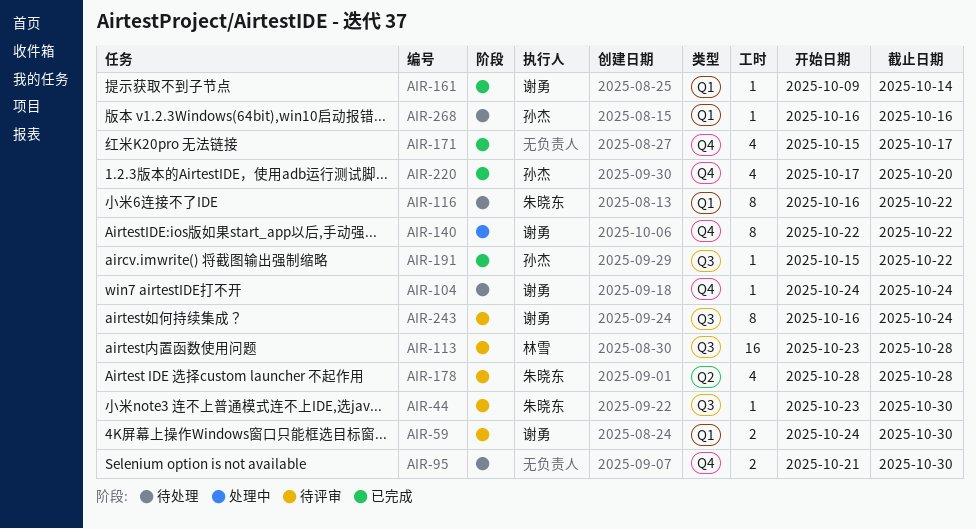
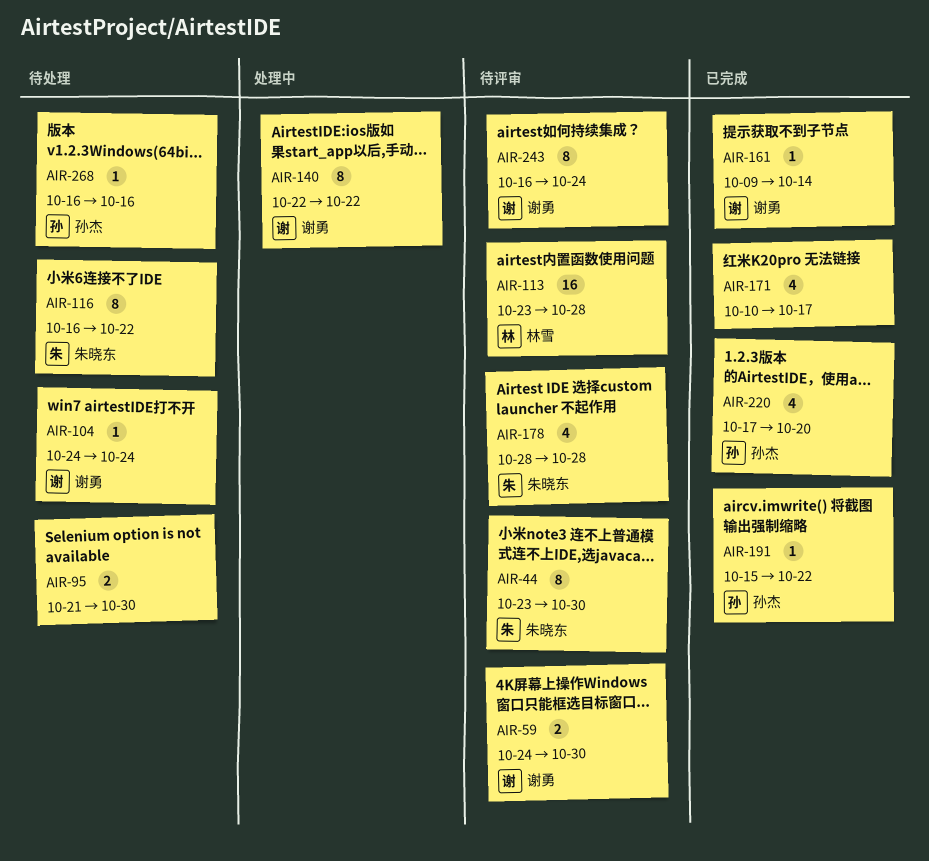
AIR-44, estimate: 1 -> 8
AIR-171, start: Oct 15 -> Oct 10

